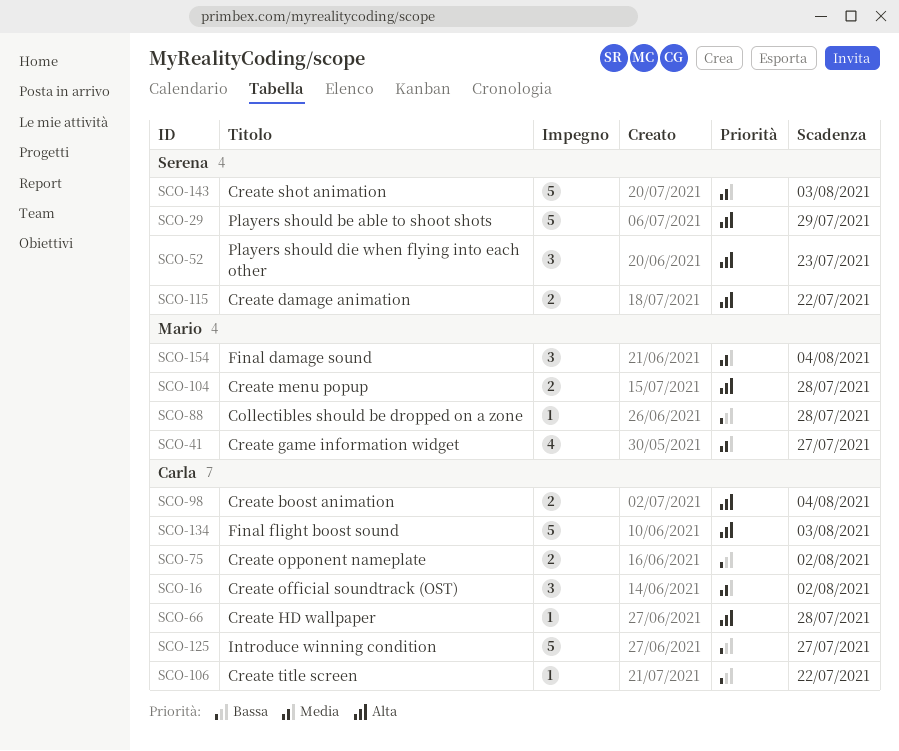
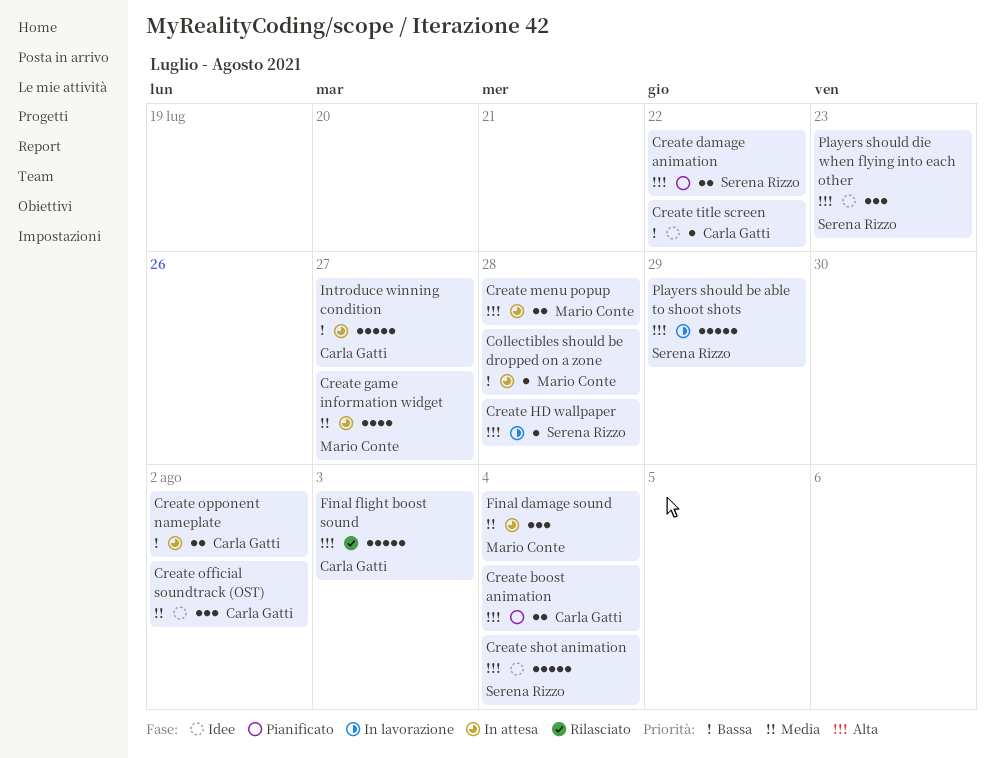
Create HD wallpaper, owner: Carla Gatti -> Serena Rizzo
Create shot animation, priority: Media -> Alta
Create shot animation, due: Aug 3 -> Aug 4

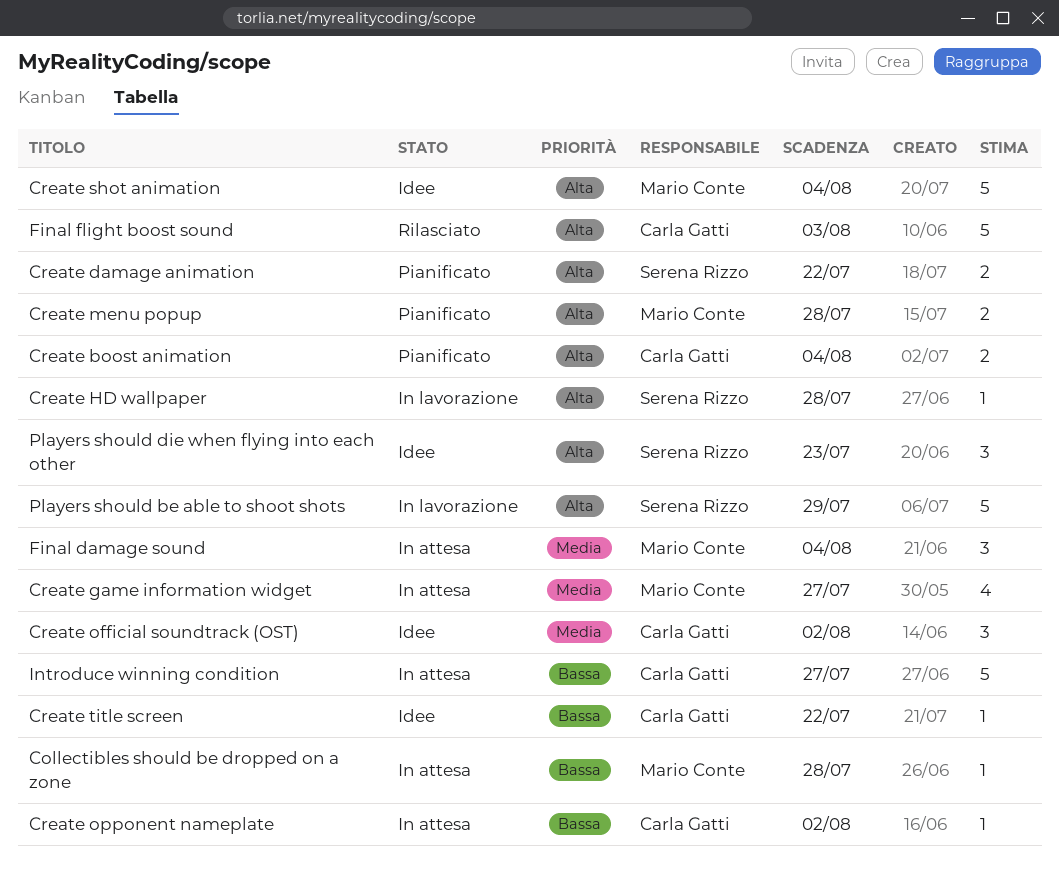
Create menu popup, status: In attesa -> Pianificato
Create opponent nameplate, estimate: 2 -> 1
Create shot animation, owner: Serena Rizzo -> Mario Conte

